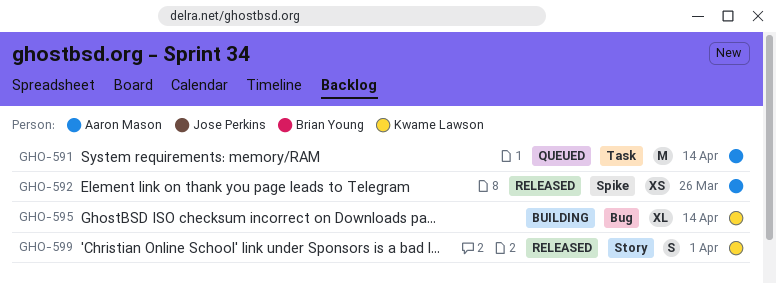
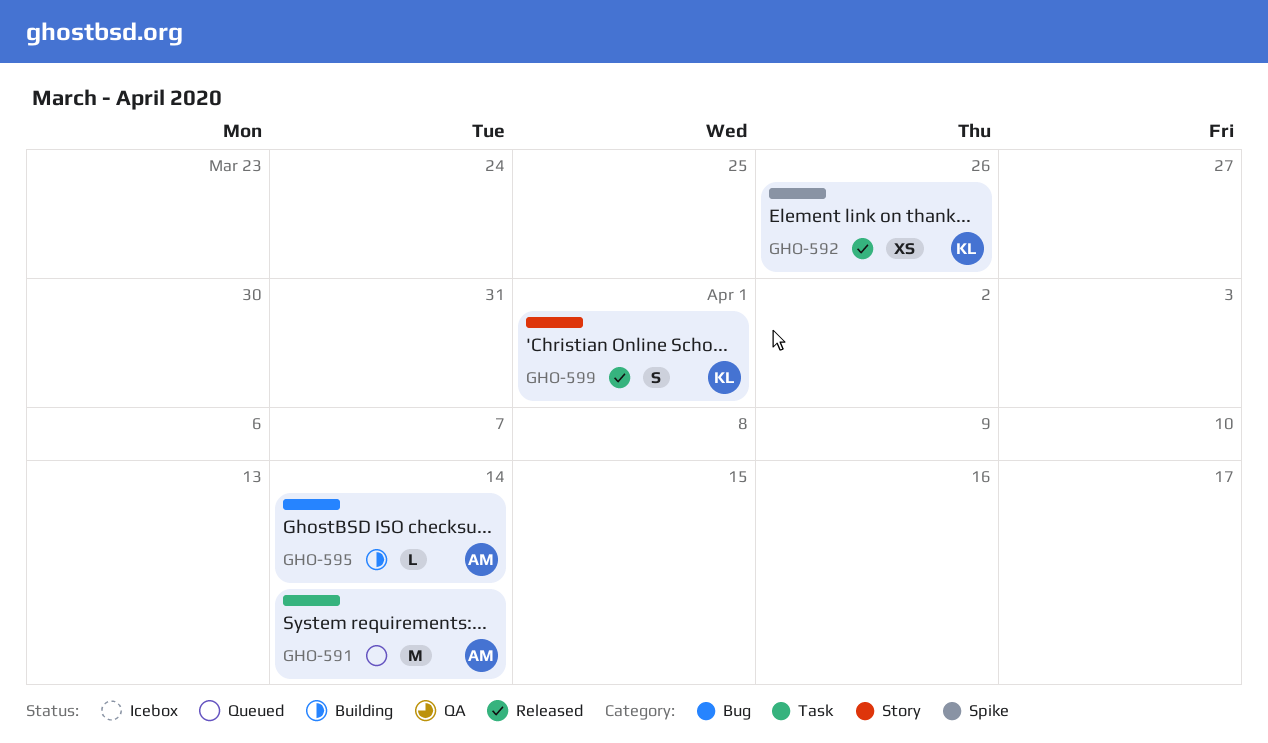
GHO-592, owner: Aaron Mason -> Kwame Lawson
GHO-595, owner: Kwame Lawson -> Aaron Mason
GHO-595, estimate: XL -> L

